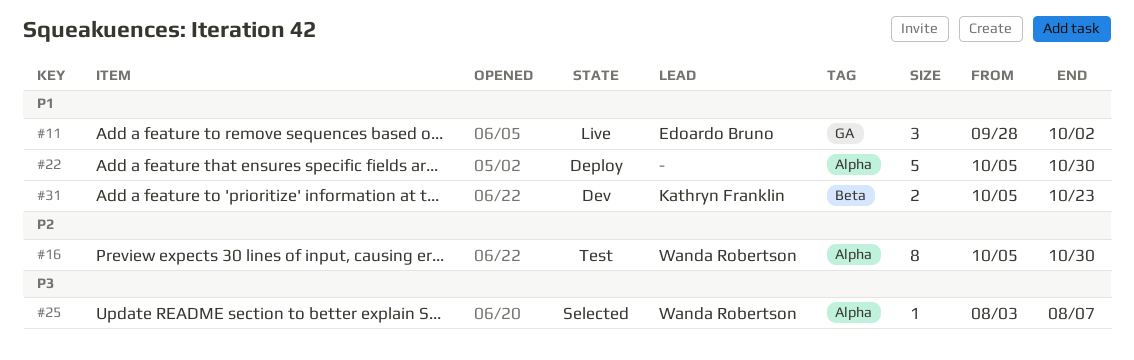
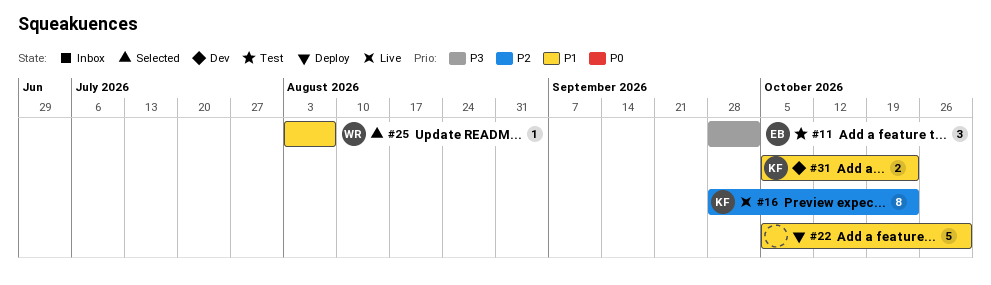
#11, status: Live -> Test
#11, priority: P1 -> P3
#16, status: Test -> Live
#16, owner: Wanda Robertson -> Kathryn Franklin
#16, start: Oct 5 -> Sep 28
#16, due: Oct 30 -> Oct 23
#25, priority: P3 -> P1

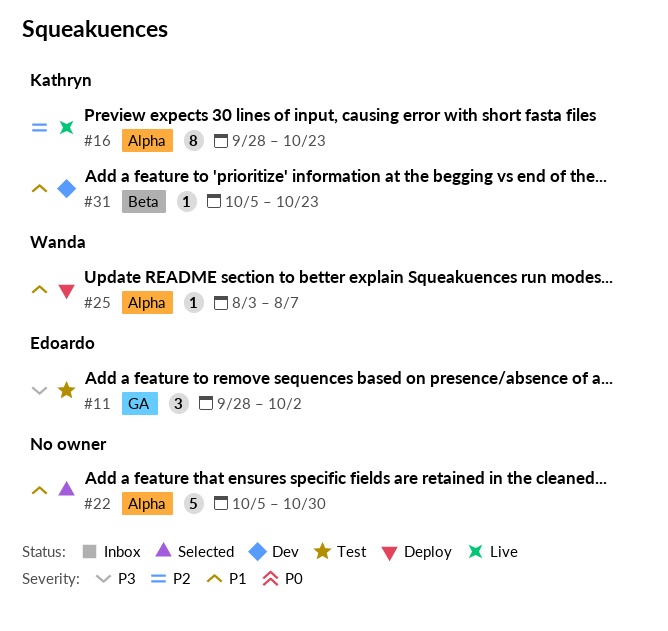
#22, status: Deploy -> Selected
#25, status: Selected -> Deploy
#31, estimate: 2 -> 1

